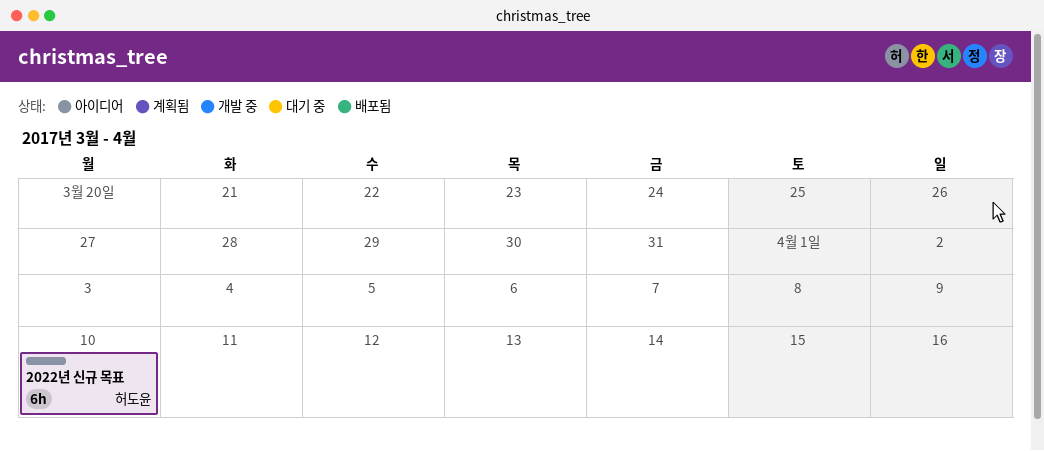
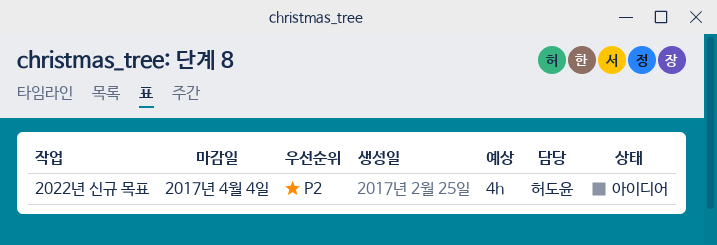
2022년 신규 목표, estimate: 6h -> 4h
2022년 신규 목표, due: Apr 10 -> Apr 4

